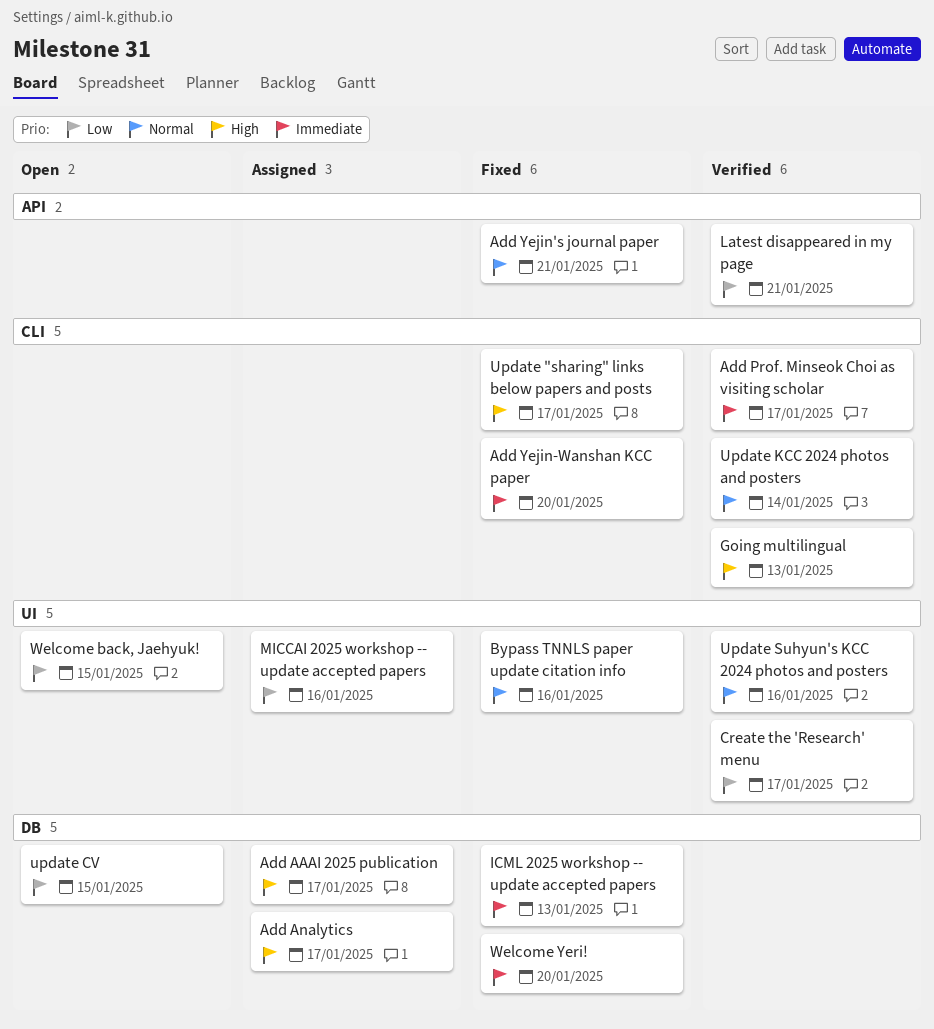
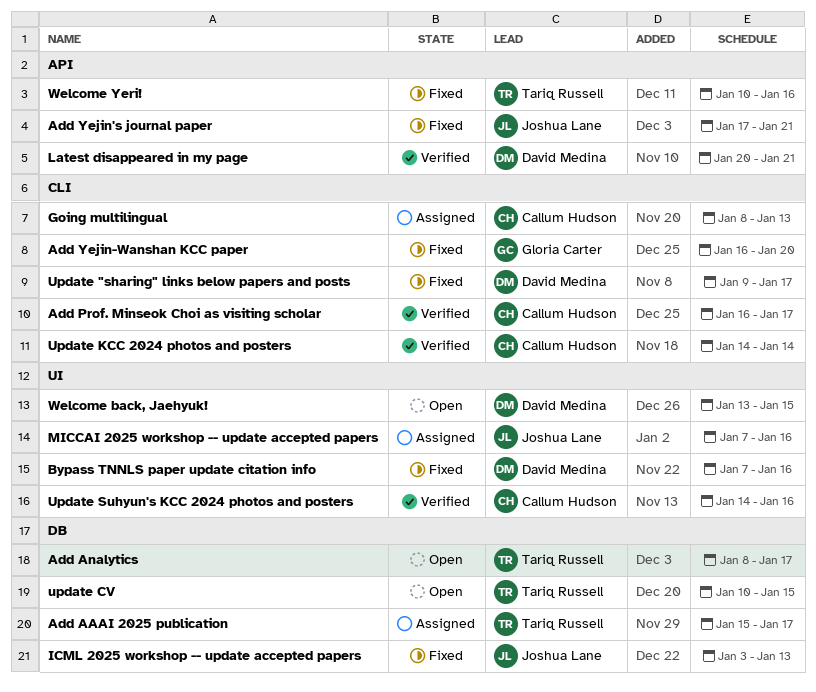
Add Analytics, status: Assigned -> Open
Create the 'Research' menu: present -> none
Going multilingual, status: Verified -> Assigned
Welcome Yeri!, label: DB -> API
Welcome Yeri!, due: Jan 20 -> Jan 16

